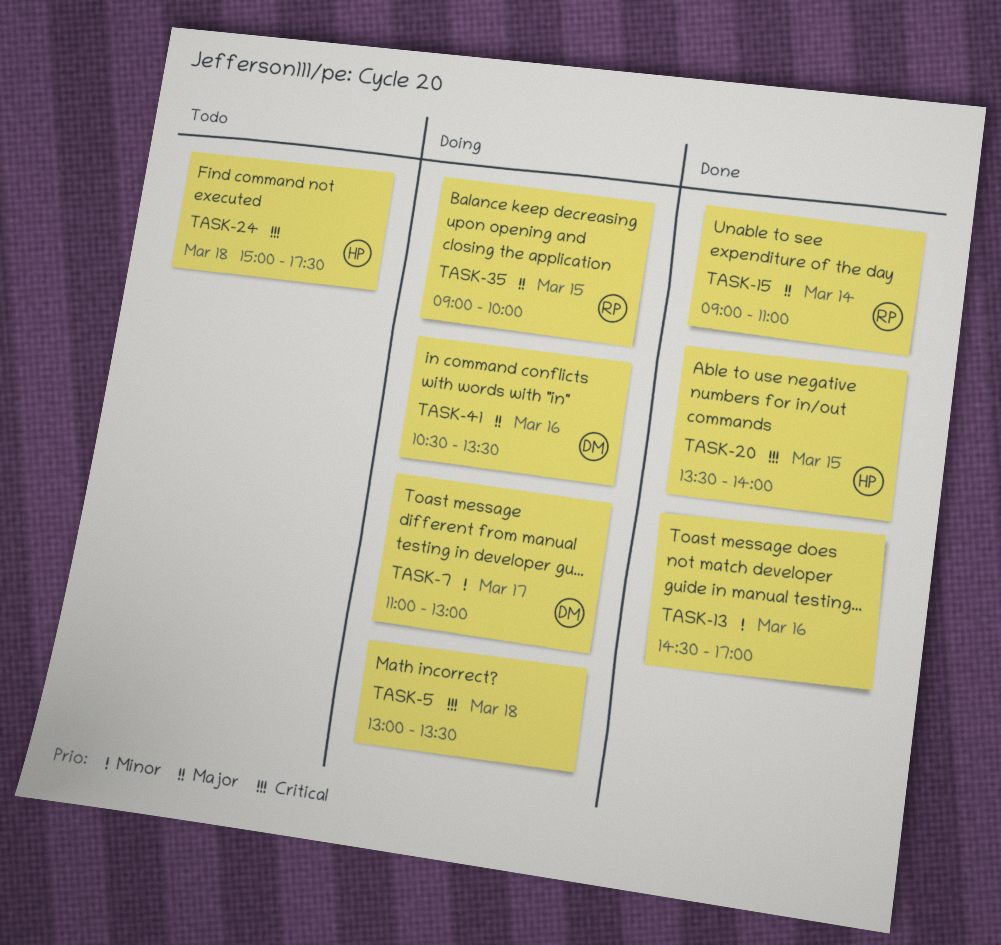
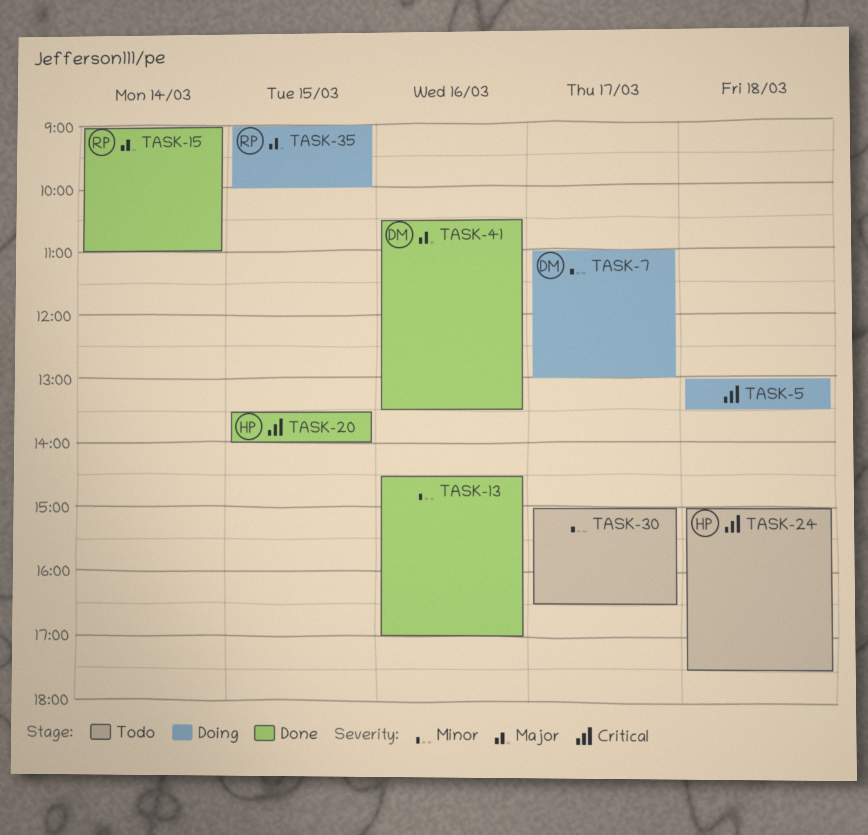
TASK-30: none -> present
TASK-41, status: Doing -> Done

